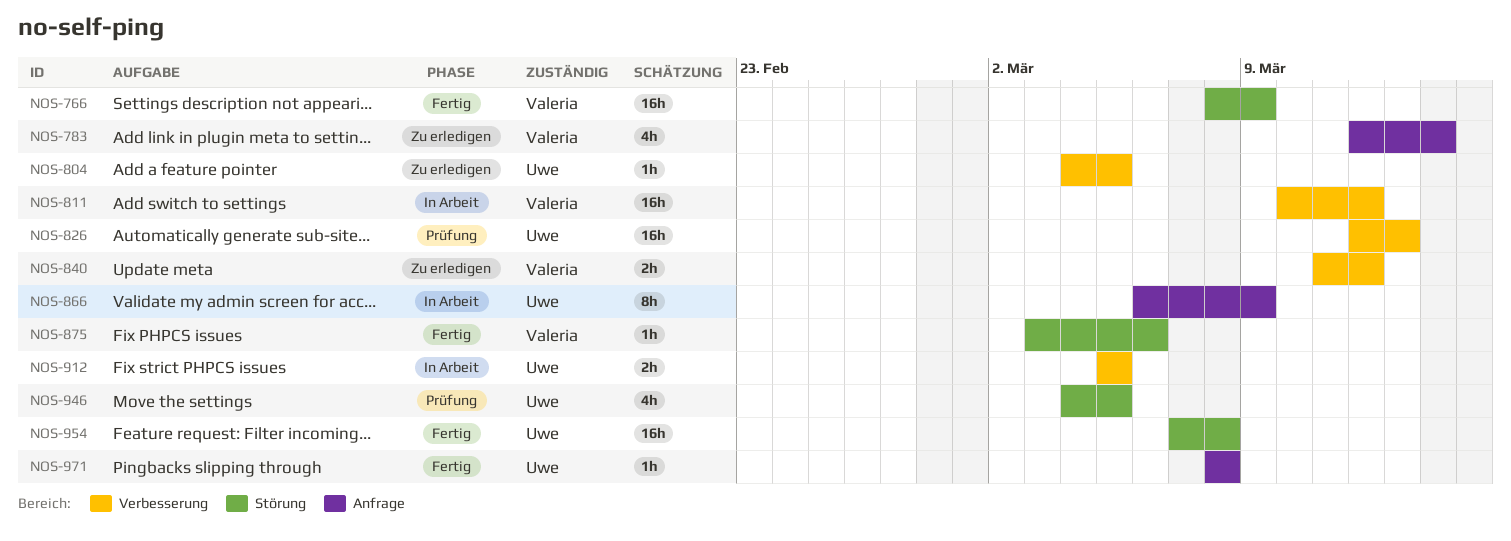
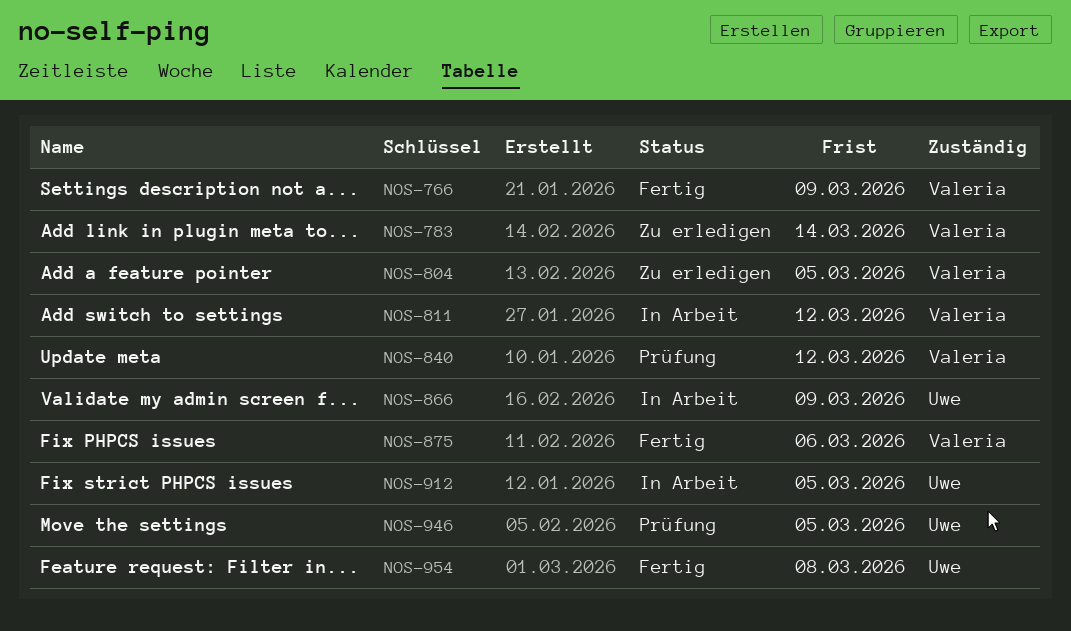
NOS-804, owner: Uwe -> Valeria
NOS-826: present -> none
NOS-840, status: Zu erledigen -> Prüfung
NOS-971: present -> none

